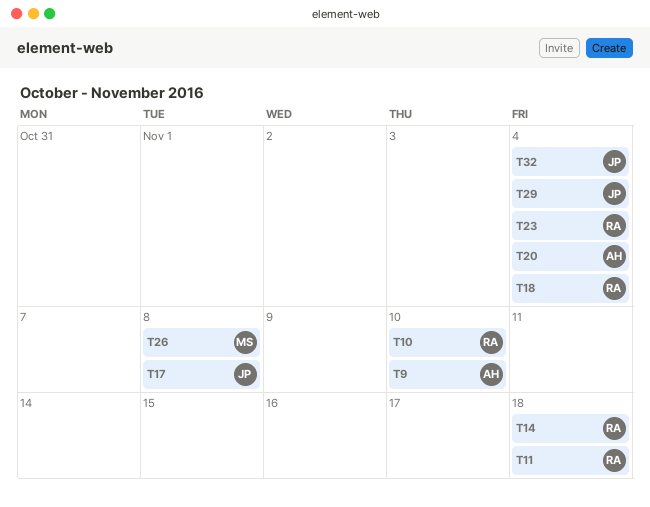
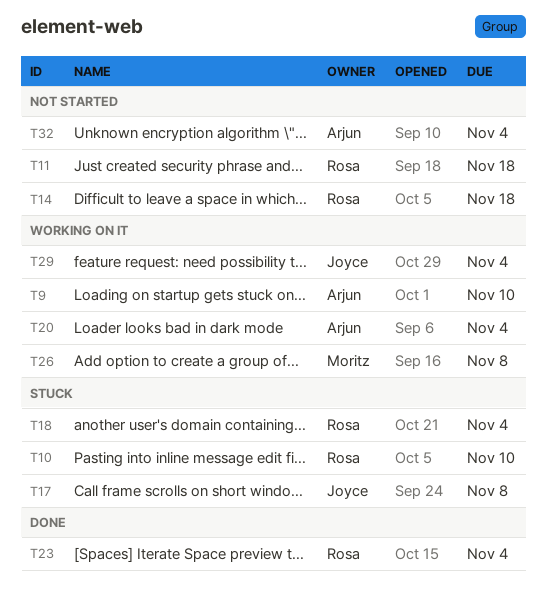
T32, owner: Joyce -> Arjun

